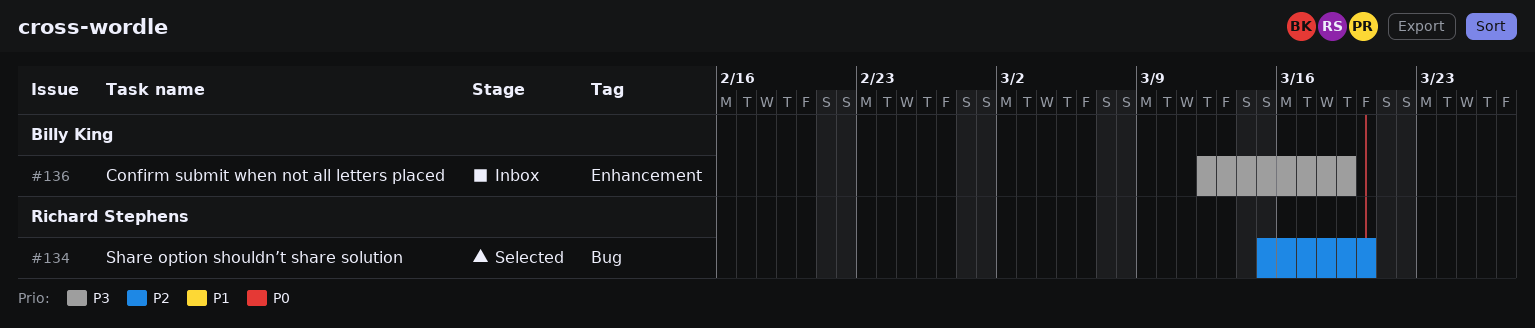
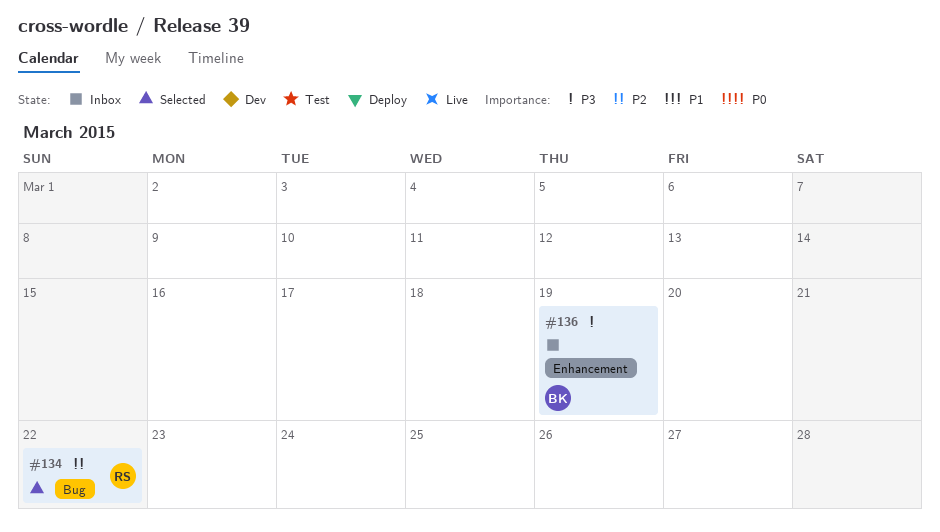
#134, due: Mar 20 -> Mar 22

